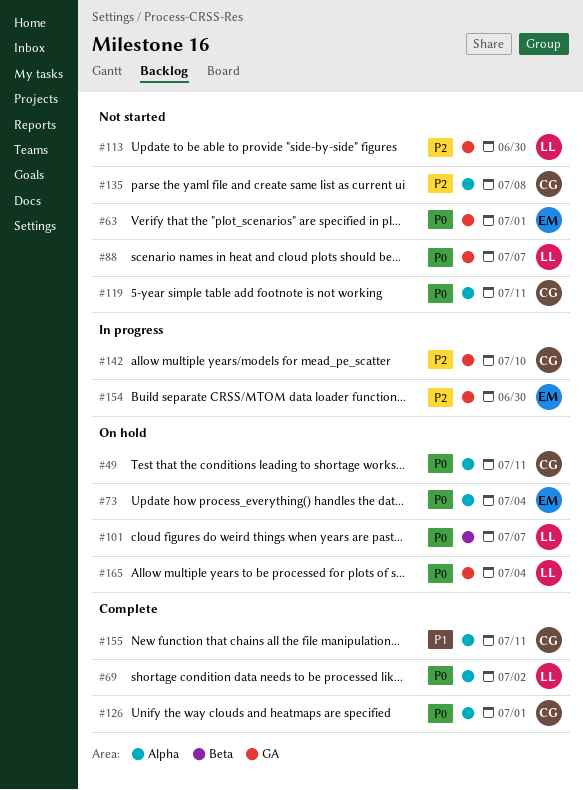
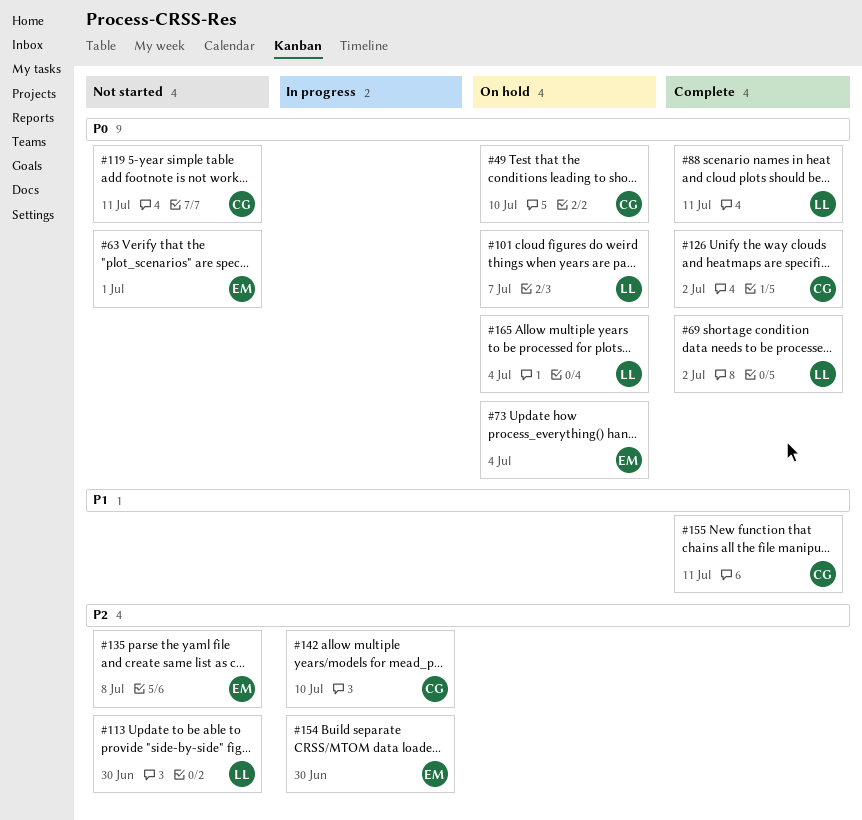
#49, due: Jul 11 -> Jul 10
#88, status: Not started -> Complete
#88, due: Jul 7 -> Jul 11
#126, due: Jul 1 -> Jul 2
#135, owner: CG -> EM

